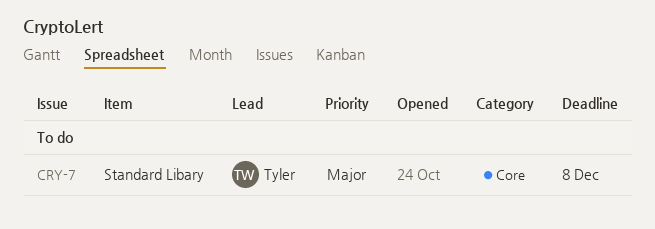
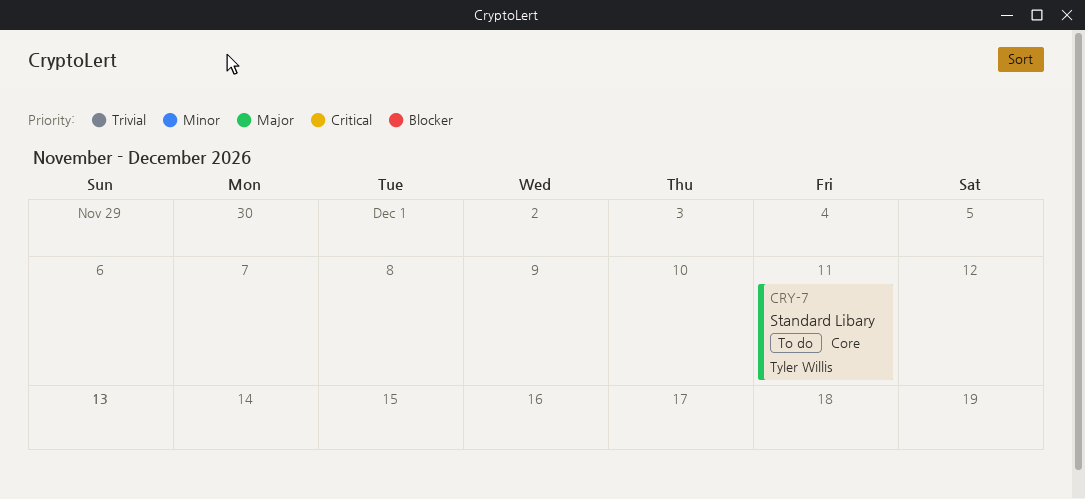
CRY-7, due: Dec 8 -> Dec 11

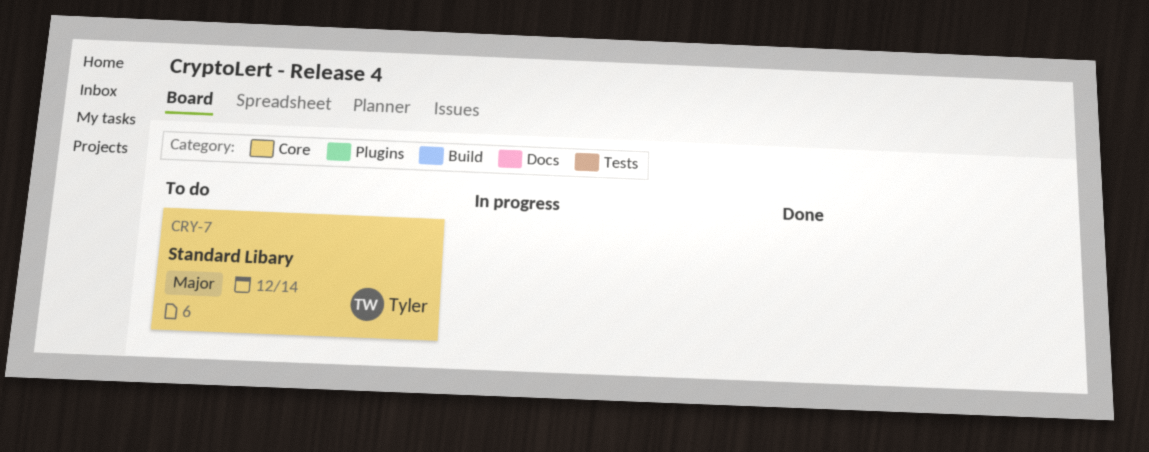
CRY-7, due: Dec 11 -> Dec 14

